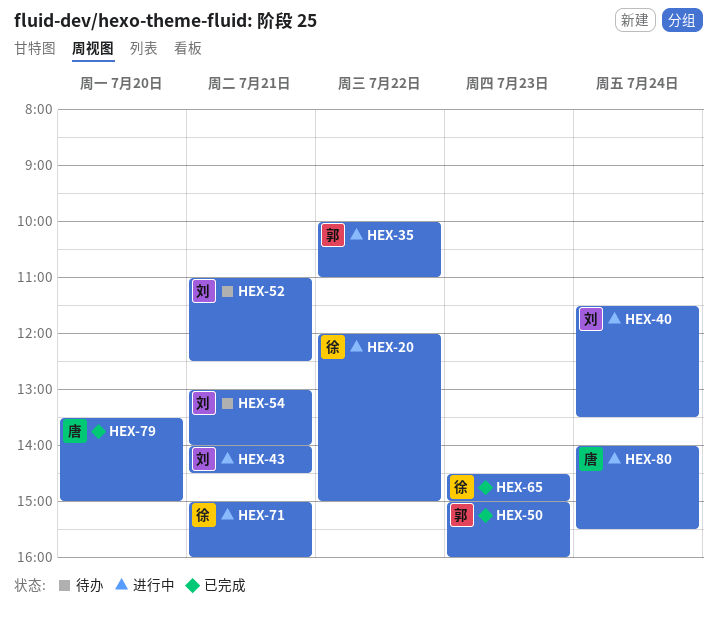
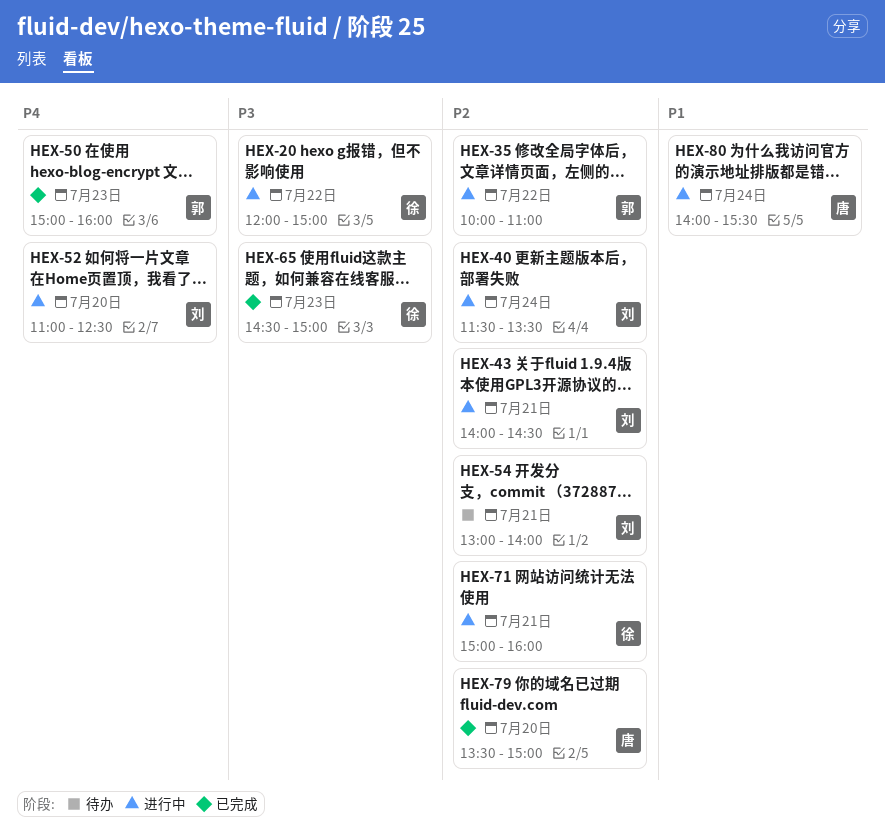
HEX-52, status: 待办 -> 进行中
HEX-52, day: Jul 21 -> Jul 20

